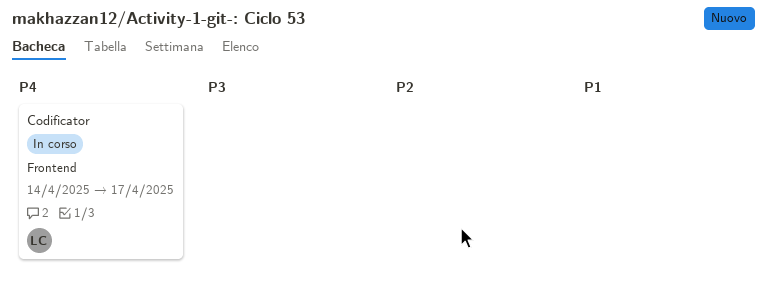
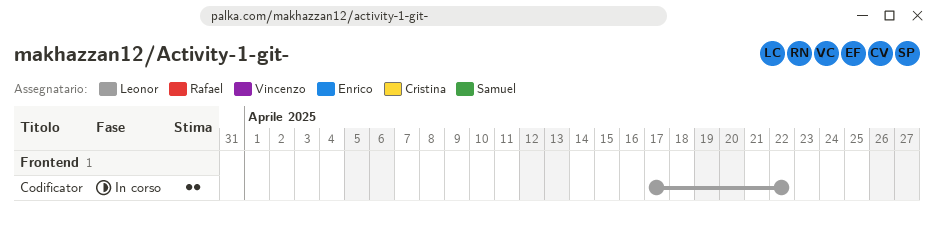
Codificator, start: Apr 14 -> Apr 17
Codificator, due: Apr 17 -> Apr 22

